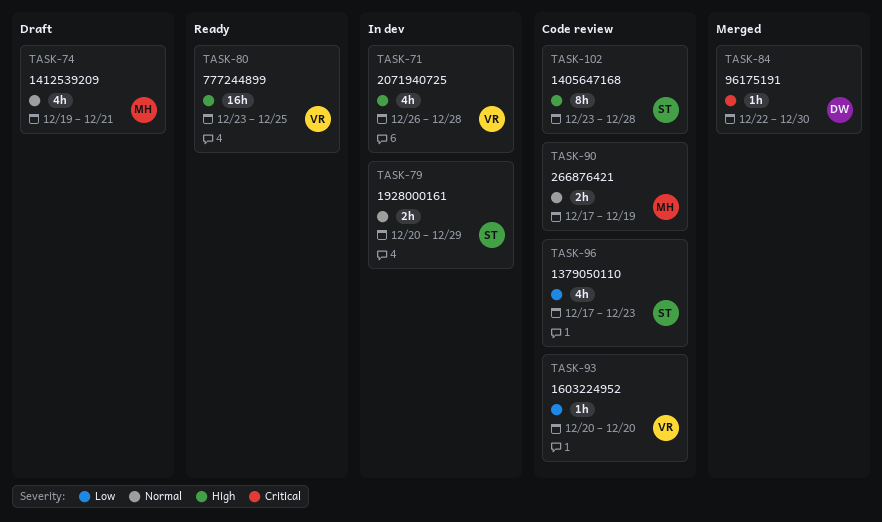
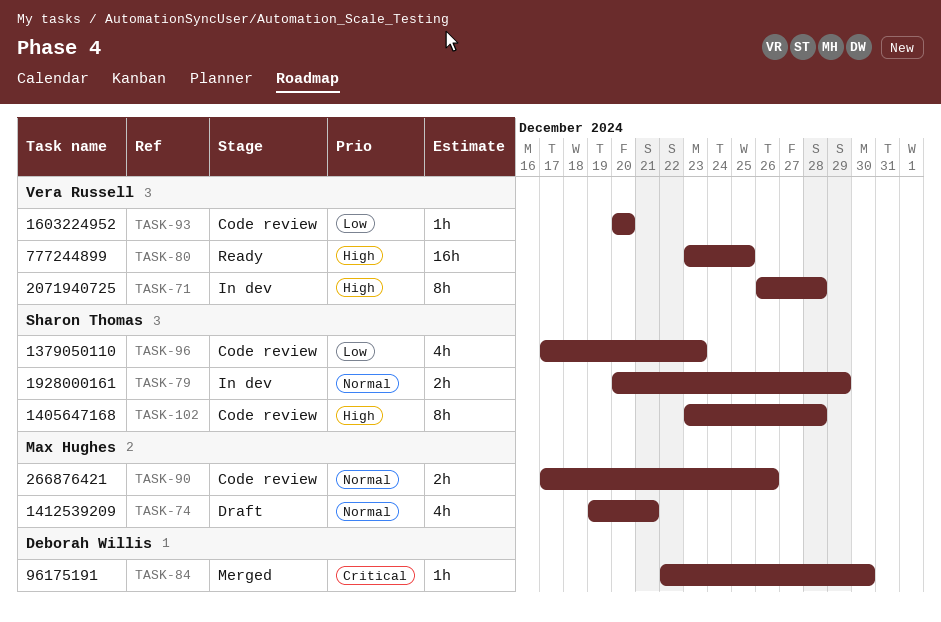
TASK-71, estimate: 4h -> 8h
TASK-90, due: Dec 19 -> Dec 26

